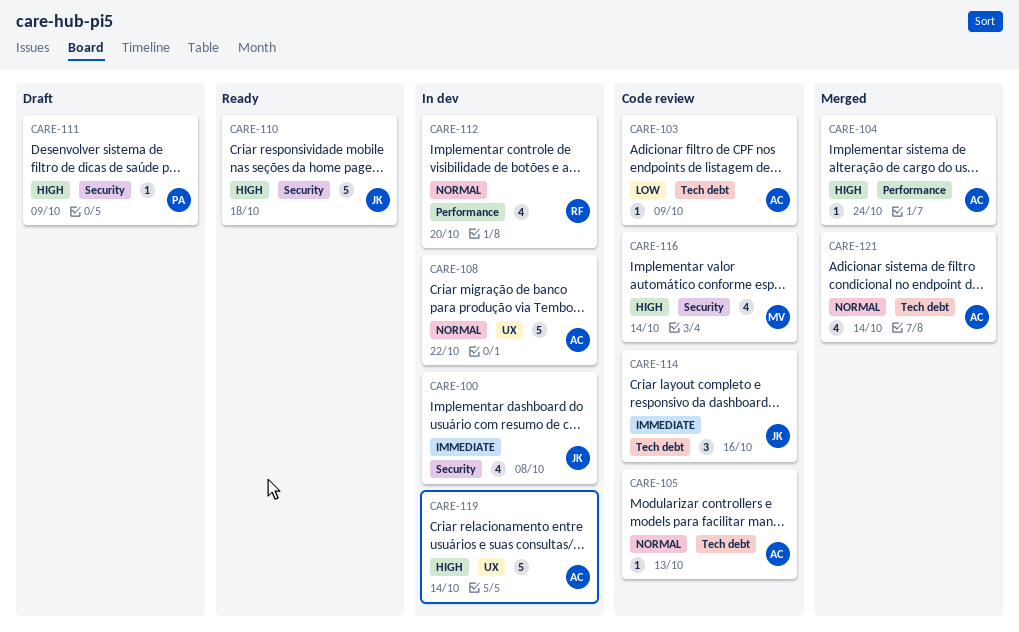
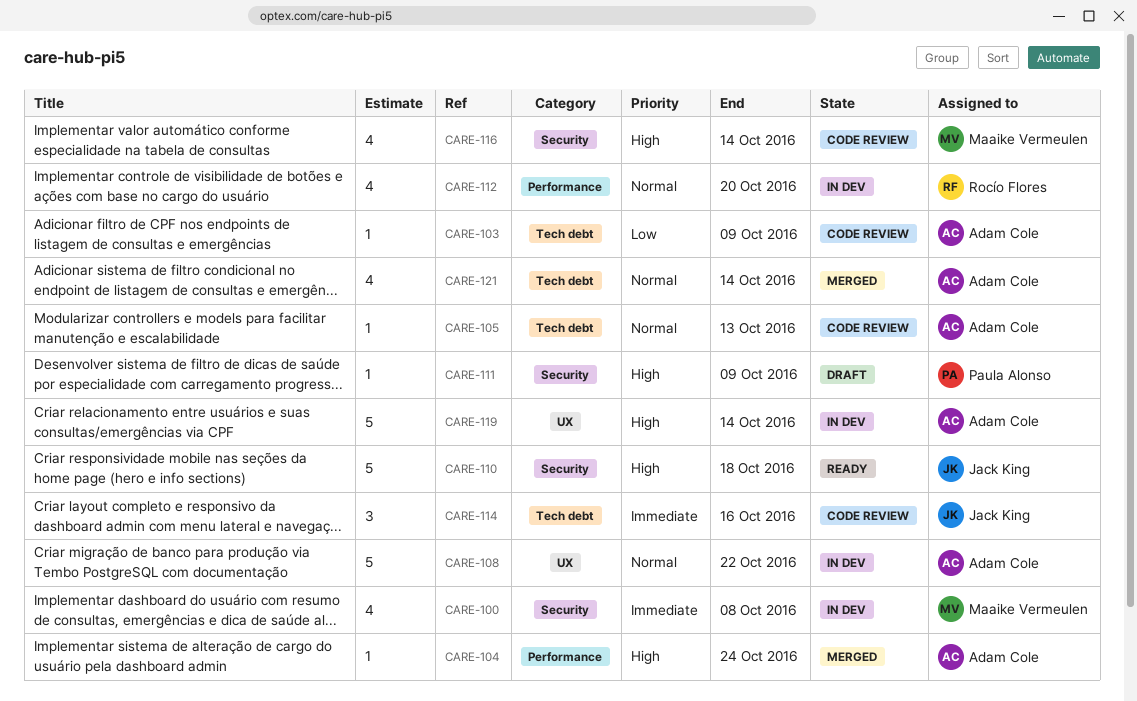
CARE-100, owner: Jack King -> Maaike Vermeulen

